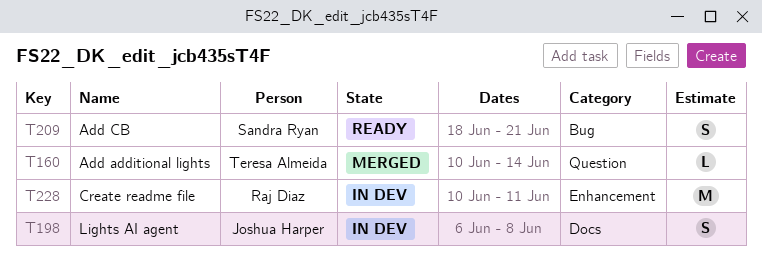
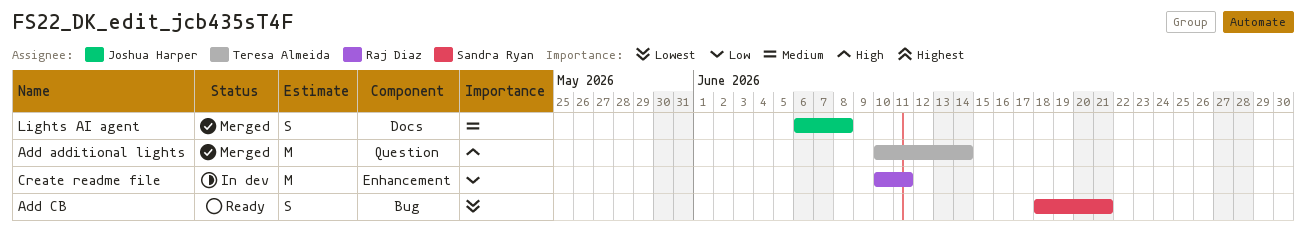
Add additional lights, estimate: L -> M
Lights AI agent, status: In dev -> Merged

